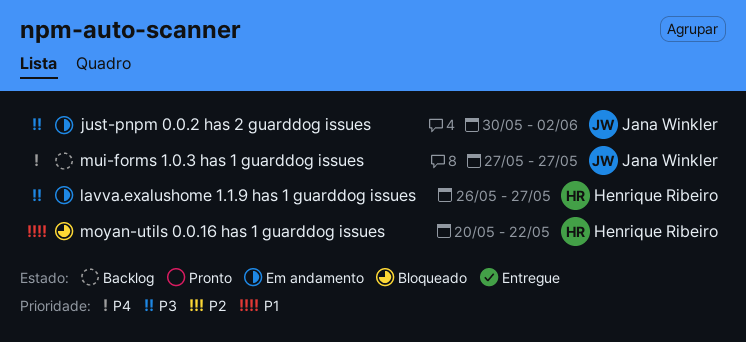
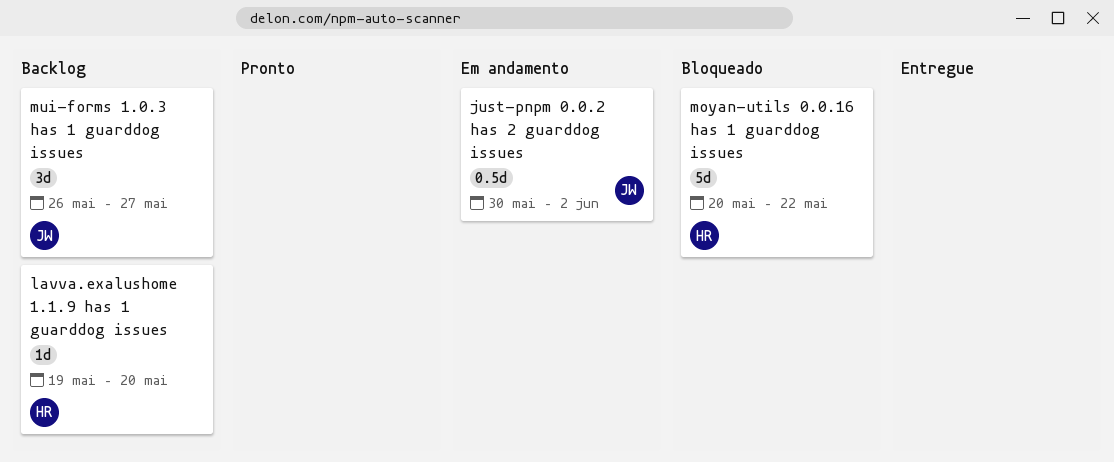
lavva.exalushome 1.1.9 has 1 guarddog issues, status: Em andamento -> Backlog
lavva.exalushome 1.1.9 has 1 guarddog issues, start: May 26 -> May 19
lavva.exalushome 1.1.9 has 1 guarddog issues, due: May 27 -> May 20
mui-forms 1.0.3 has 1 guarddog issues, start: May 27 -> May 26

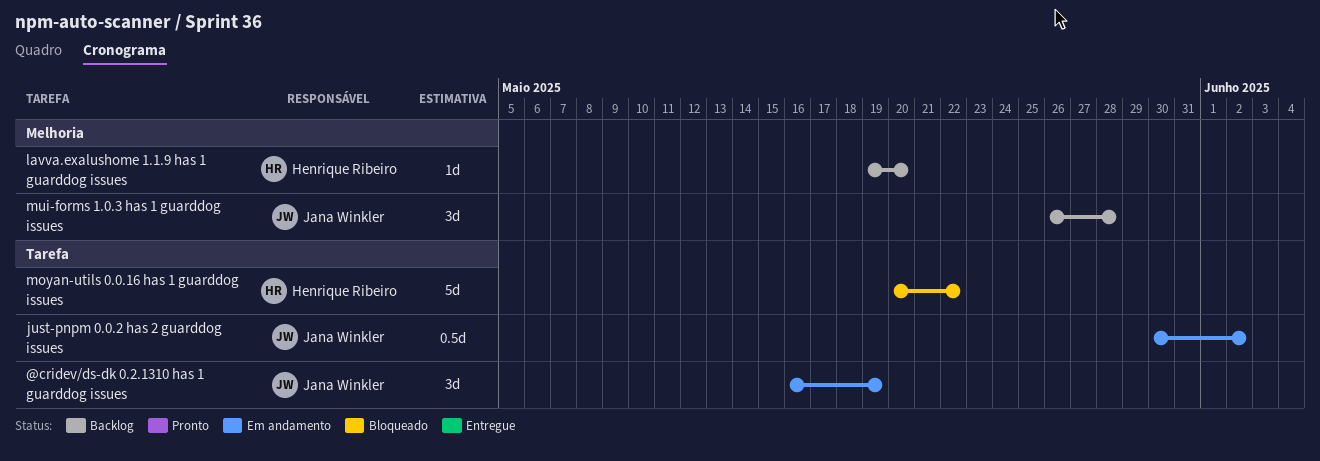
@cridev/ds-dk 0.2.1310 has 1 guarddog issues: none -> present
mui-forms 1.0.3 has 1 guarddog issues, due: May 27 -> May 28

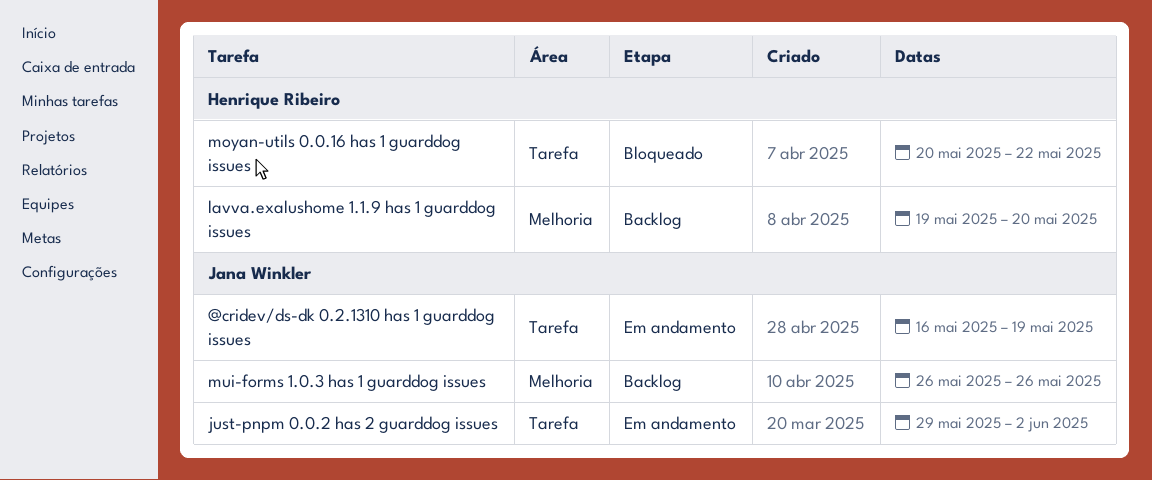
just-pnpm 0.0.2 has 2 guarddog issues, start: May 30 -> May 29
mui-forms 1.0.3 has 1 guarddog issues, due: May 28 -> May 26

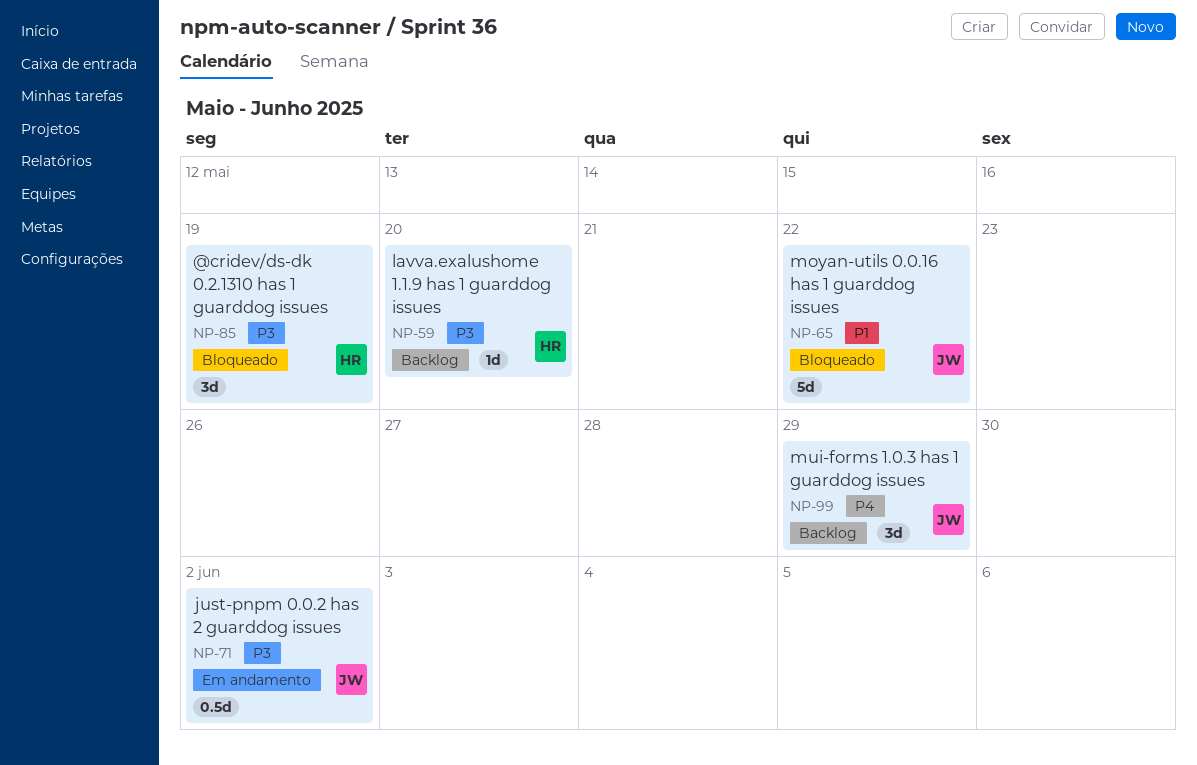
@cridev/ds-dk 0.2.1310 has 1 guarddog issues, status: Em andamento -> Bloqueado
@cridev/ds-dk 0.2.1310 has 1 guarddog issues, owner: Jana Winkler -> Henrique Ribeiro
moyan-utils 0.0.16 has 1 guarddog issues, owner: Henrique Ribeiro -> Jana Winkler
mui-forms 1.0.3 has 1 guarddog issues, due: May 26 -> May 29

